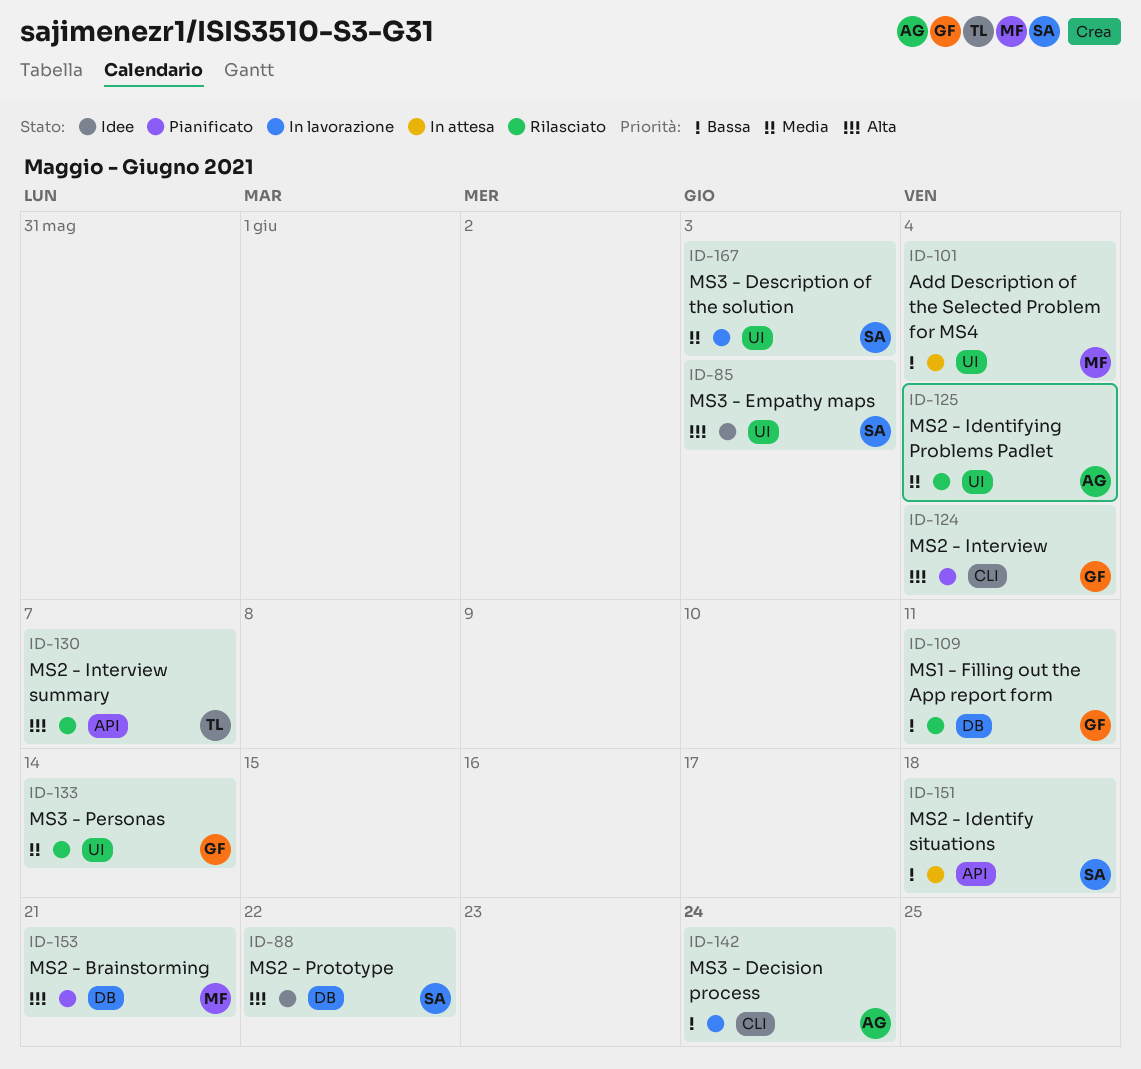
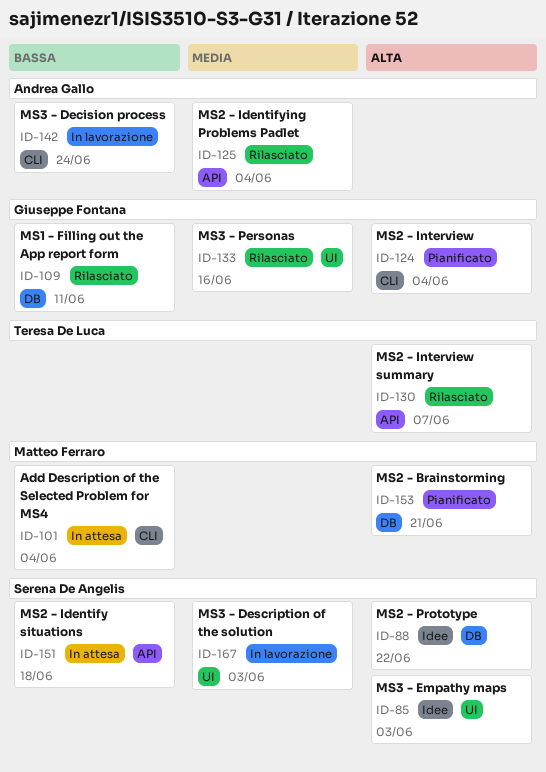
ID-101, label: UI -> CLI
ID-125, label: UI -> API
ID-133, due: Jun 14 -> Jun 16

